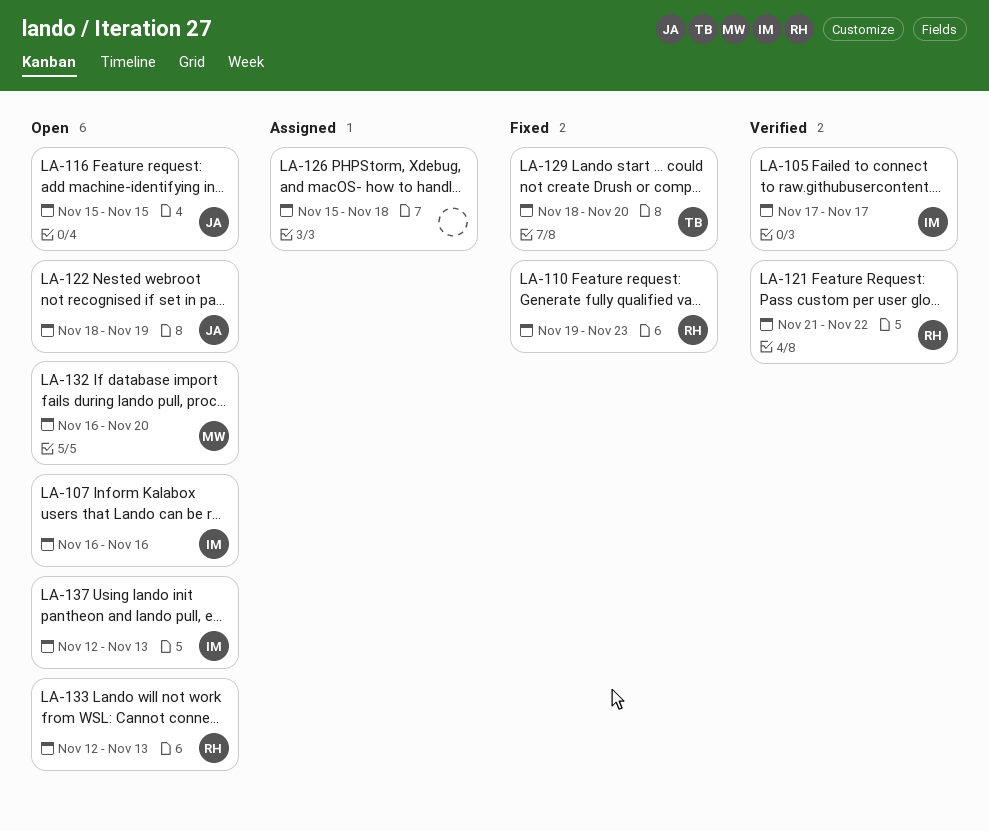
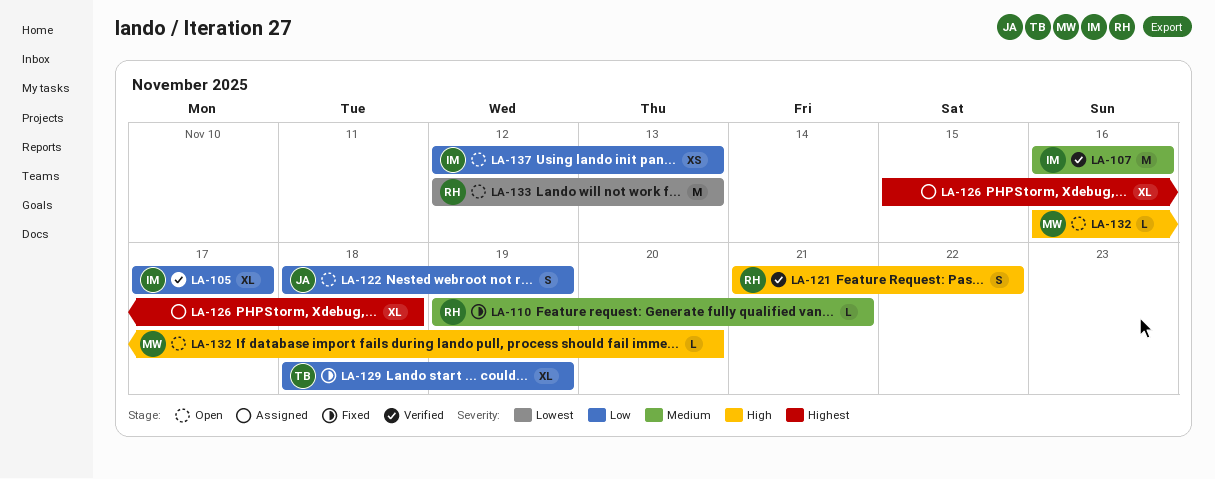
LA-107, status: Open -> Verified
LA-110, due: Nov 23 -> Nov 21
LA-116: present -> none
LA-129, due: Nov 20 -> Nov 19

